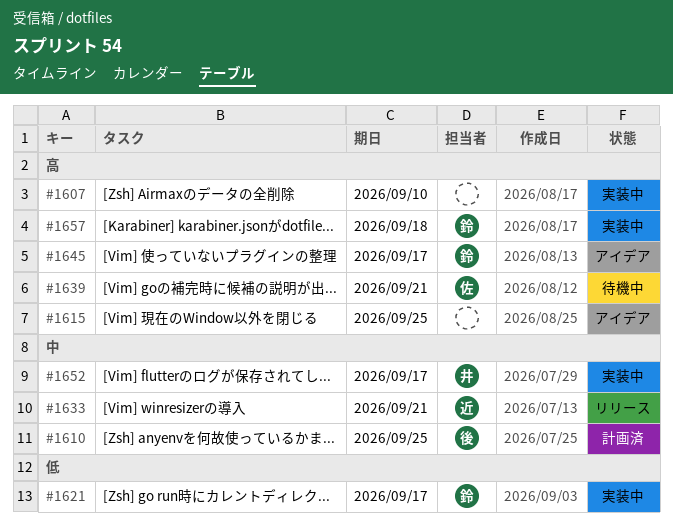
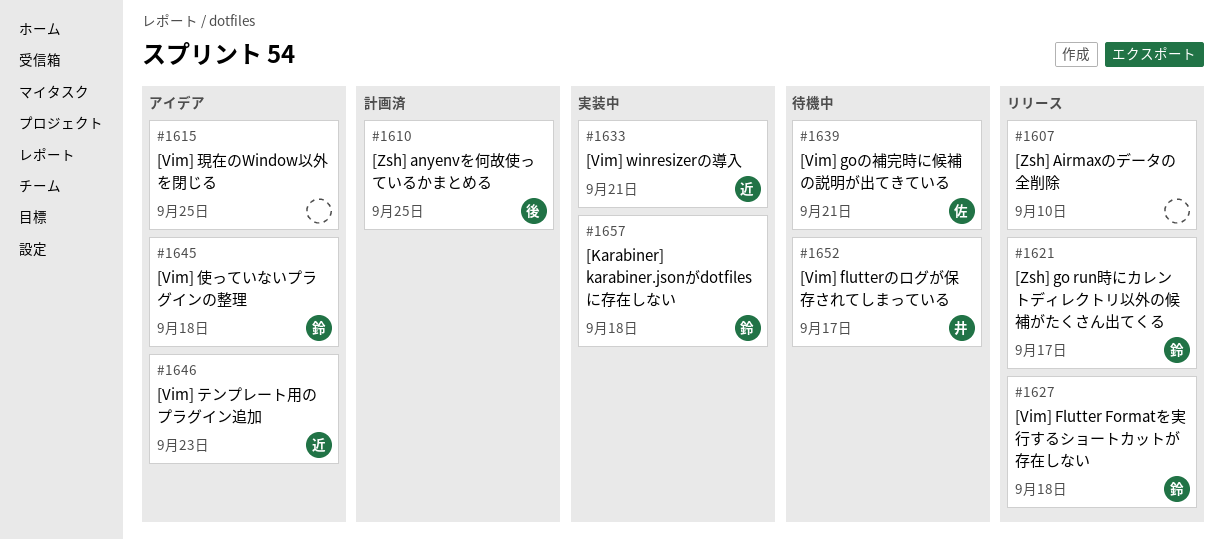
#1607, status: 実装中 -> リリース
#1621, status: 実装中 -> リリース
#1627: none -> present
#1633, status: リリース -> 実装中
#1645, due: Sep 17 -> Sep 18
#1646: none -> present
#1652, status: 実装中 -> 待機中

